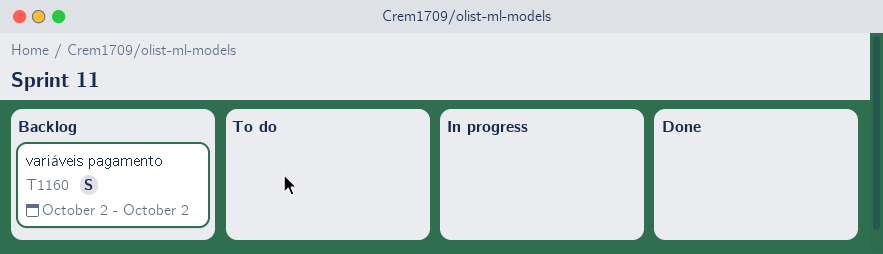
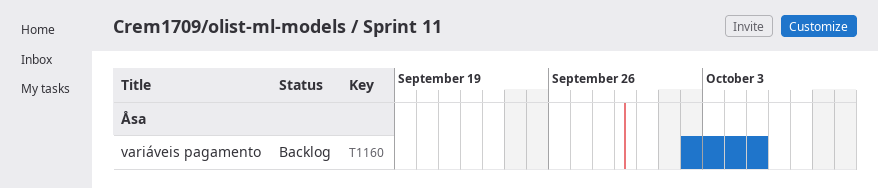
T1160, due: Oct 2 -> Oct 5

